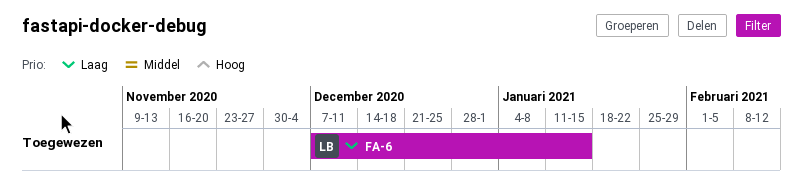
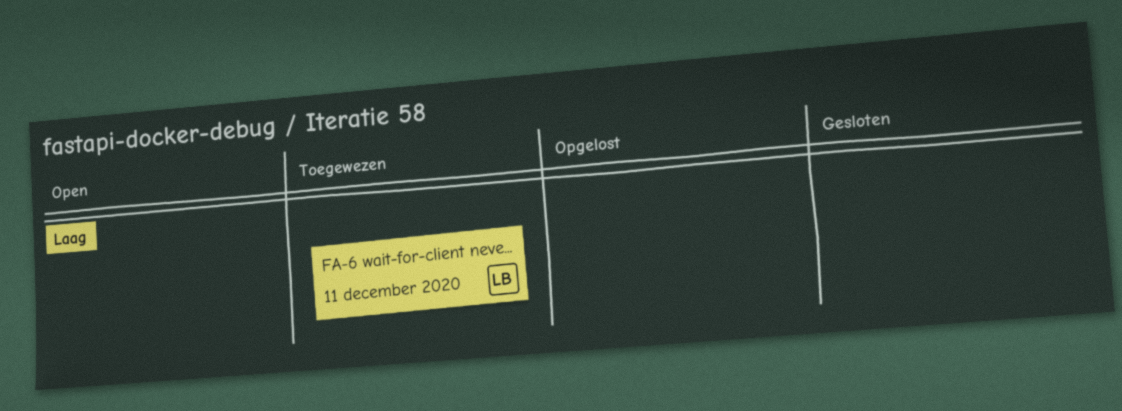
FA-6, due: Jan 15 -> Dec 11

